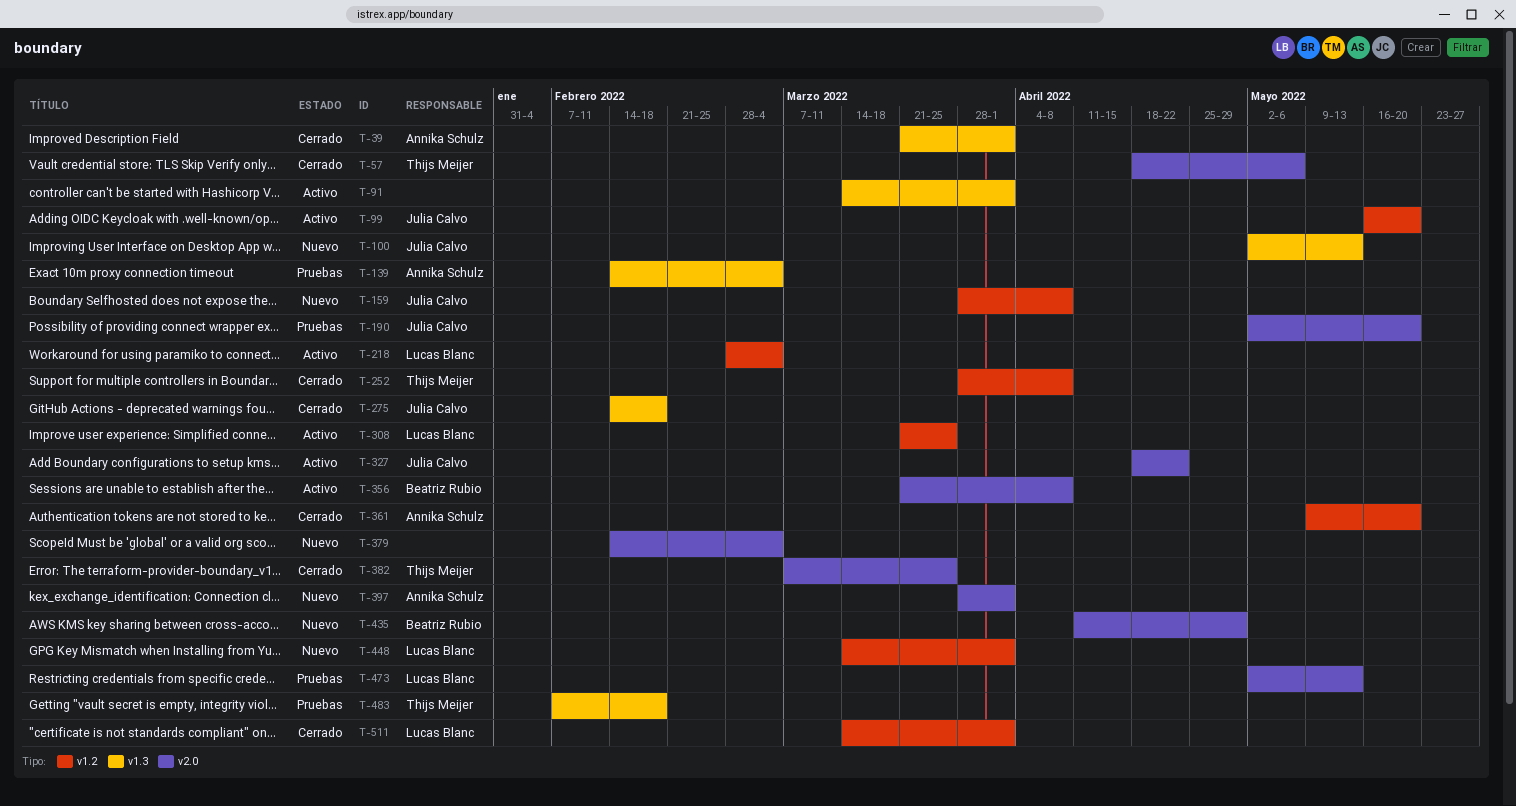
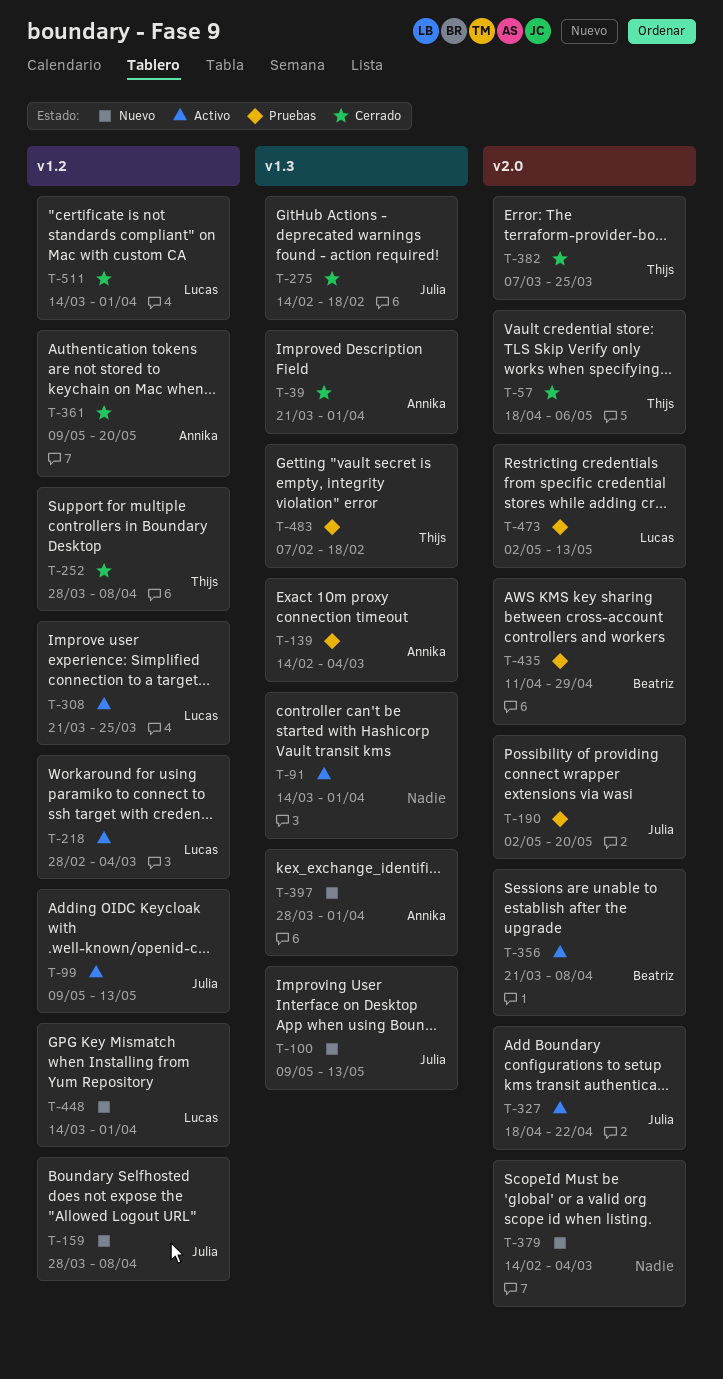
T-99, start: May 16 -> May 9
T-99, due: May 20 -> May 13
T-100, start: May 2 -> May 9
T-397, label: v2.0 -> v1.3
T-435, status: Nuevo -> Pruebas

